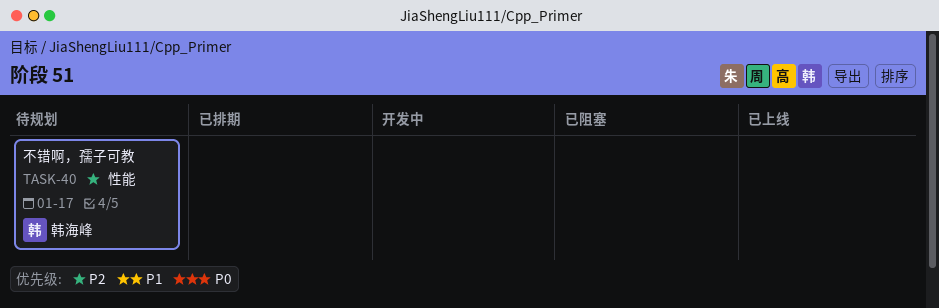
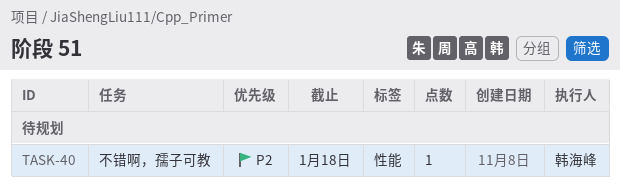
TASK-40, due: Jan 17 -> Jan 18

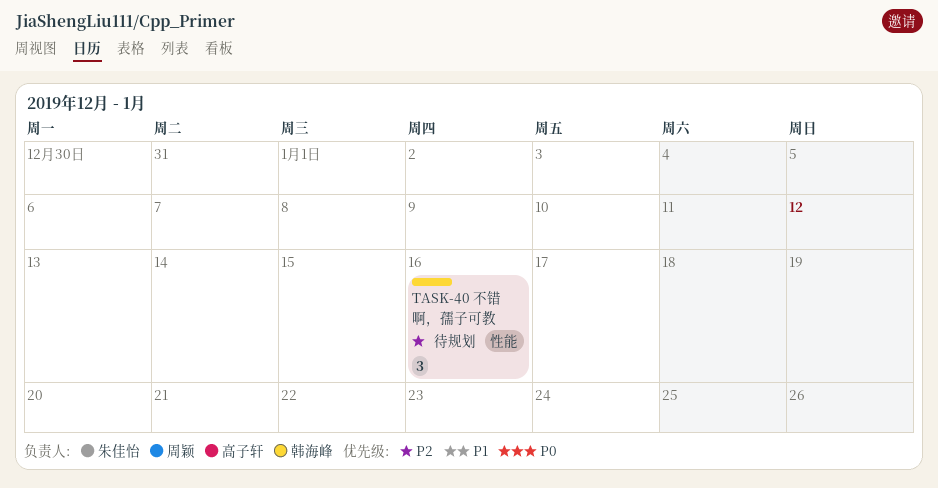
TASK-40, estimate: 1 -> 3
TASK-40, due: Jan 18 -> Jan 16

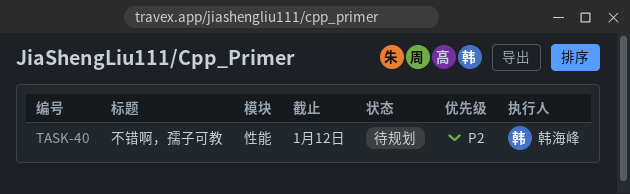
TASK-40, due: Jan 16 -> Jan 12

